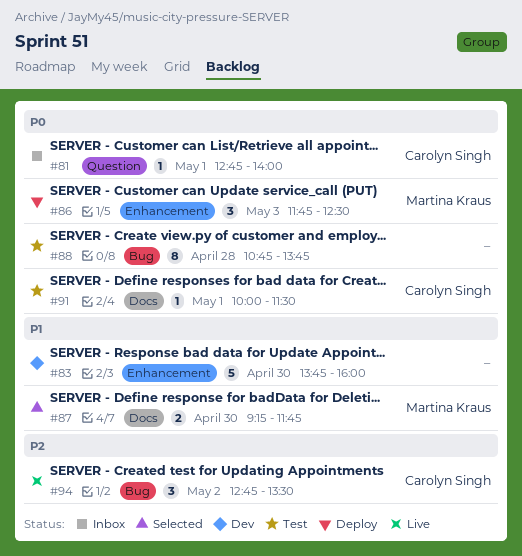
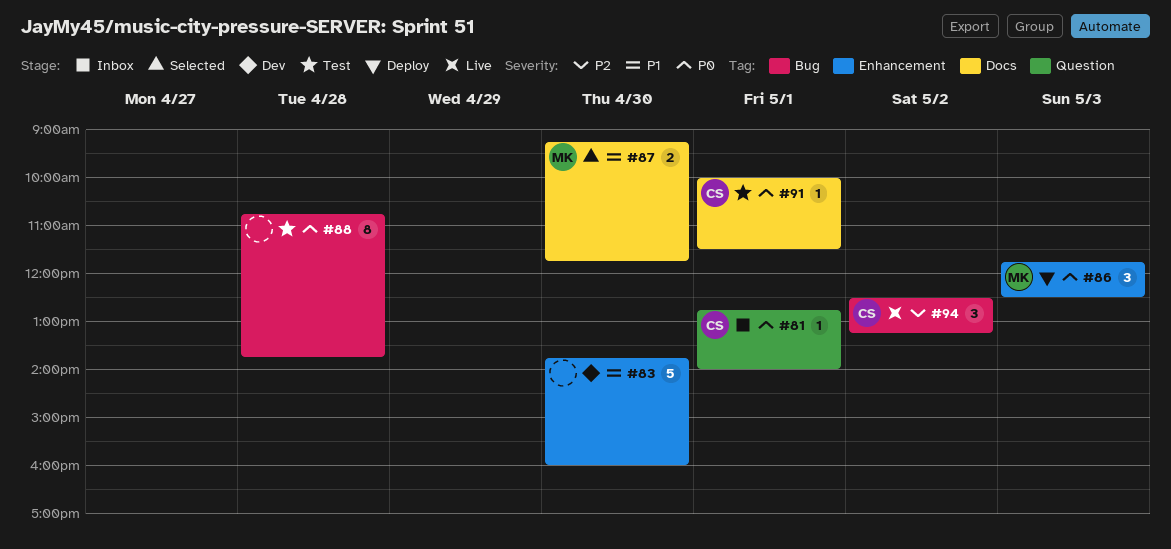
#94, begins: 12:45 -> 12:30
#94, ends: 13:30 -> 13:15

